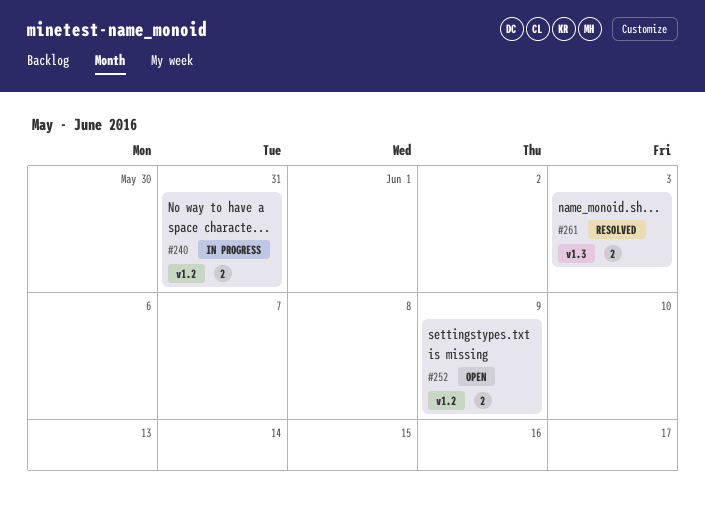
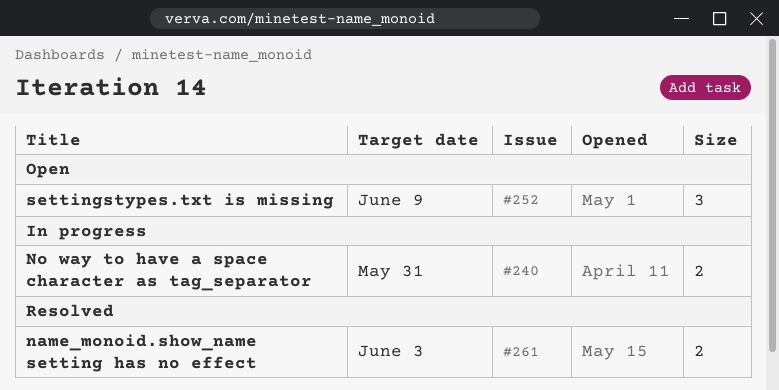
#252, estimate: 2 -> 3

